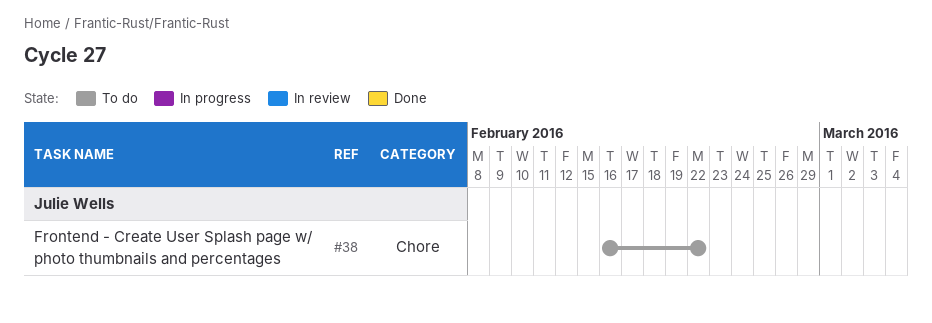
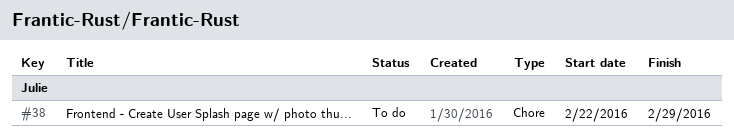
#38, start: Feb 16 -> Feb 22
#38, due: Feb 22 -> Feb 29

